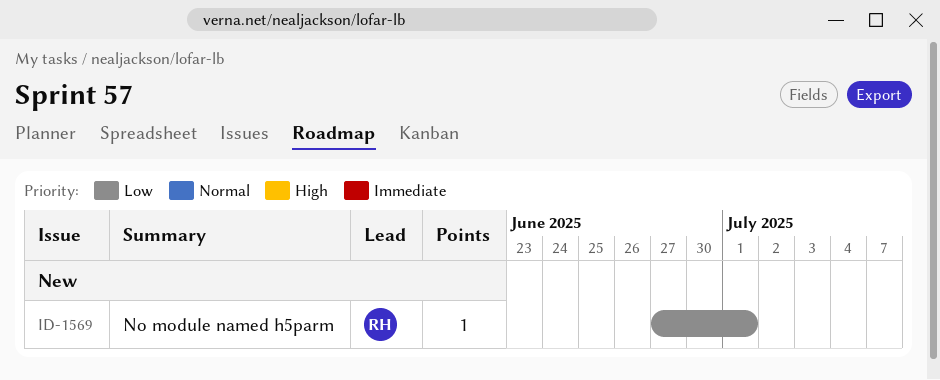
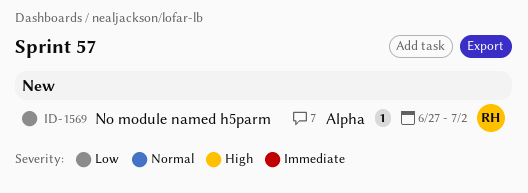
ID-1569, due: Jul 1 -> Jul 2

